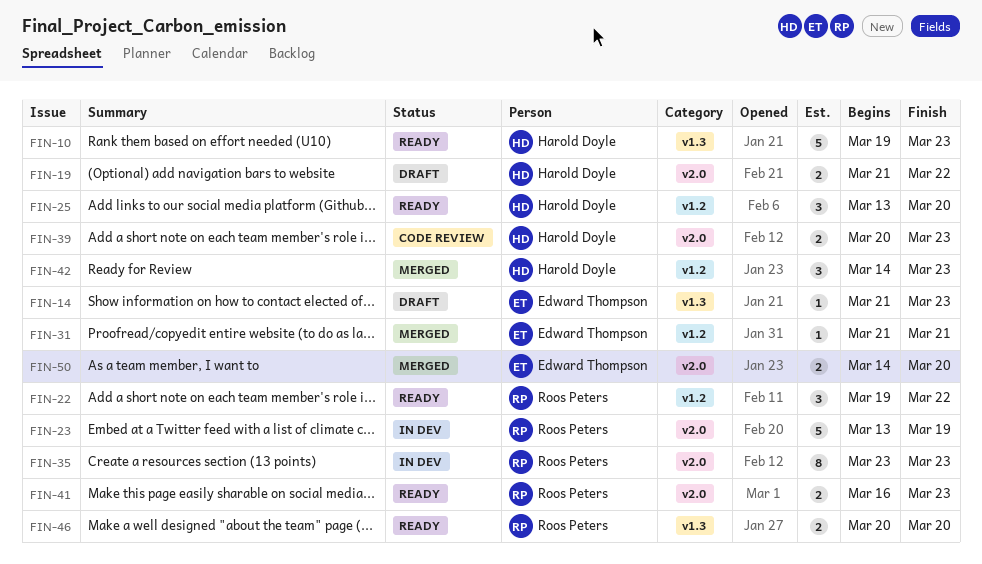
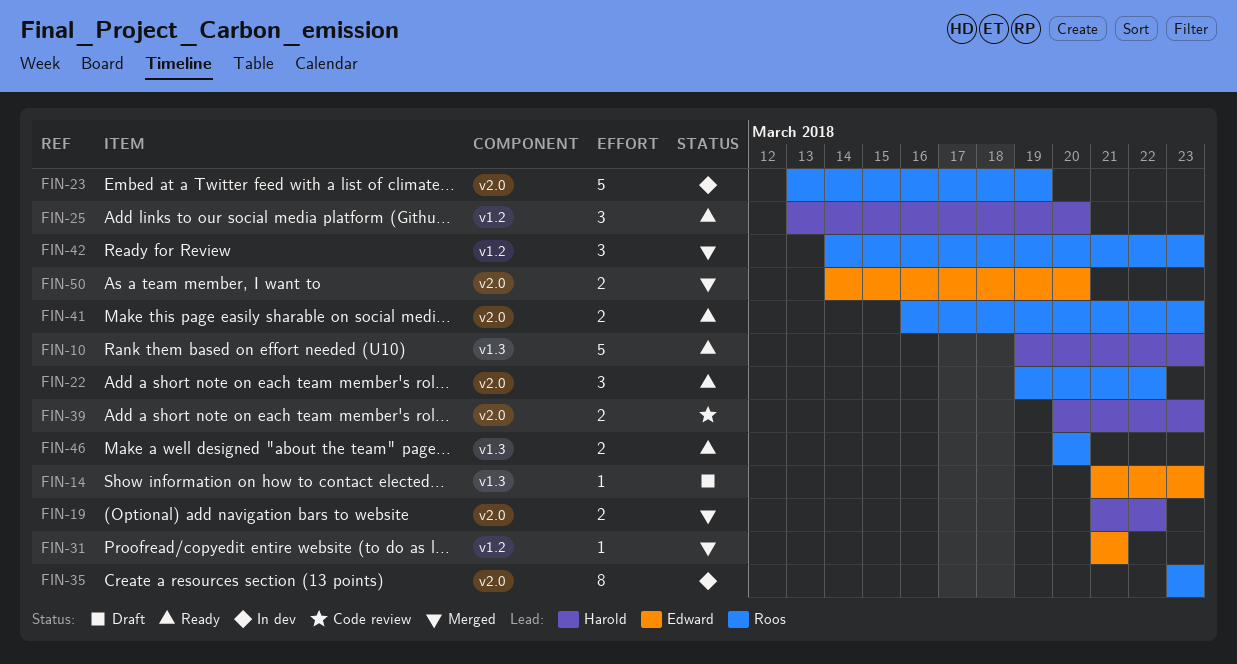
FIN-19, status: Draft -> Merged
FIN-22, label: v1.2 -> v2.0
FIN-42, owner: Harold Doyle -> Roos Peters

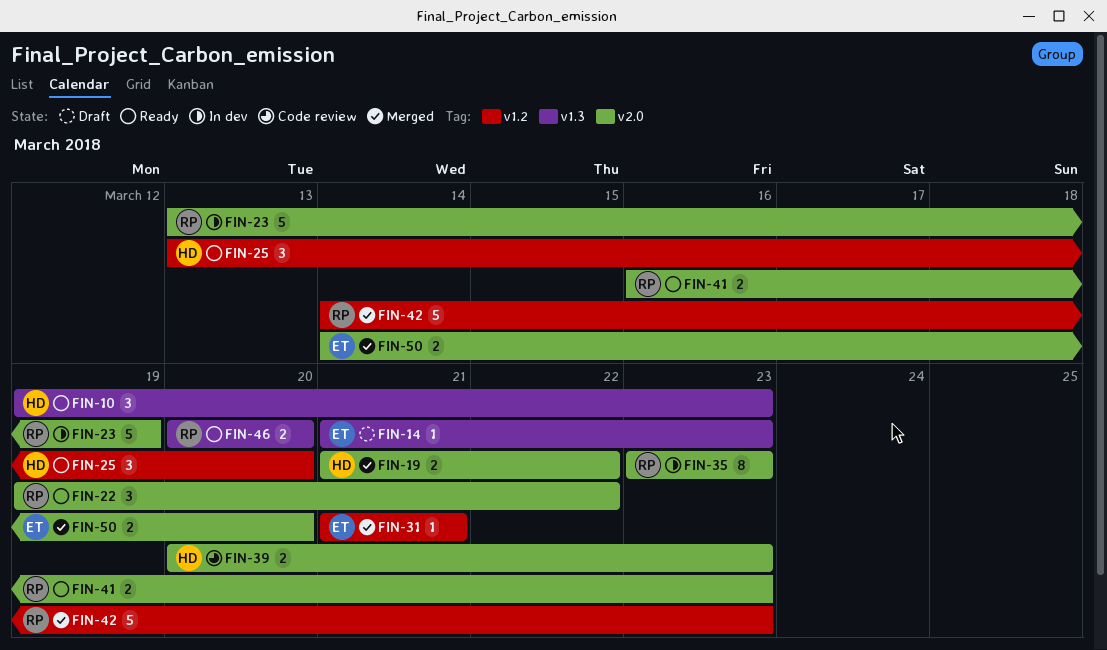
FIN-10, estimate: 5 -> 3
FIN-42, estimate: 3 -> 5

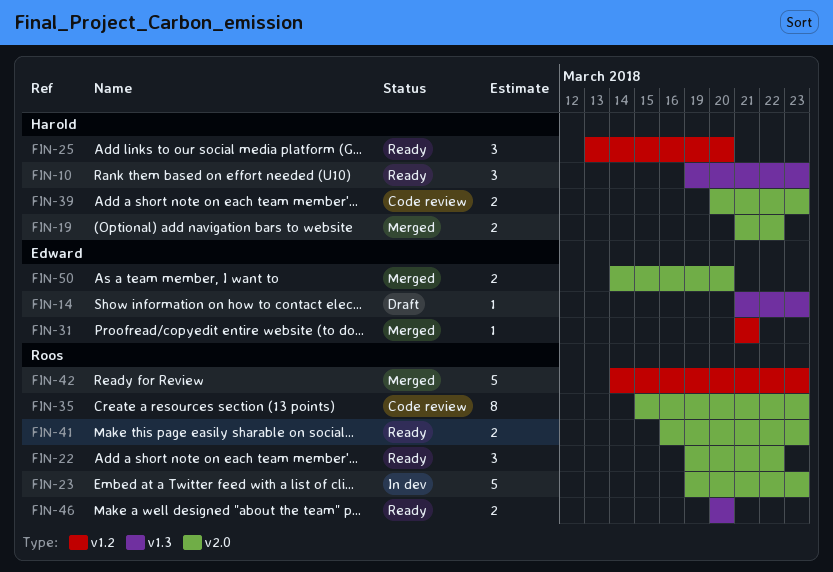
FIN-23, start: Mar 13 -> Mar 19
FIN-23, due: Mar 19 -> Mar 23
FIN-35, status: In dev -> Code review
FIN-35, start: Mar 23 -> Mar 15

